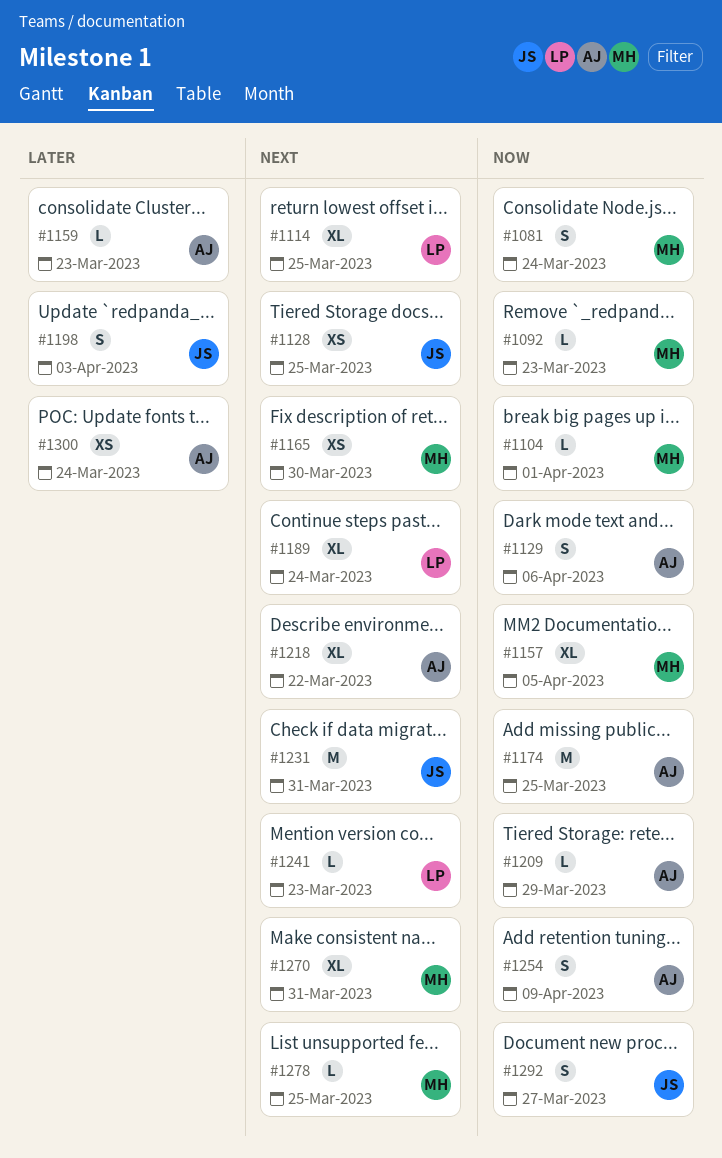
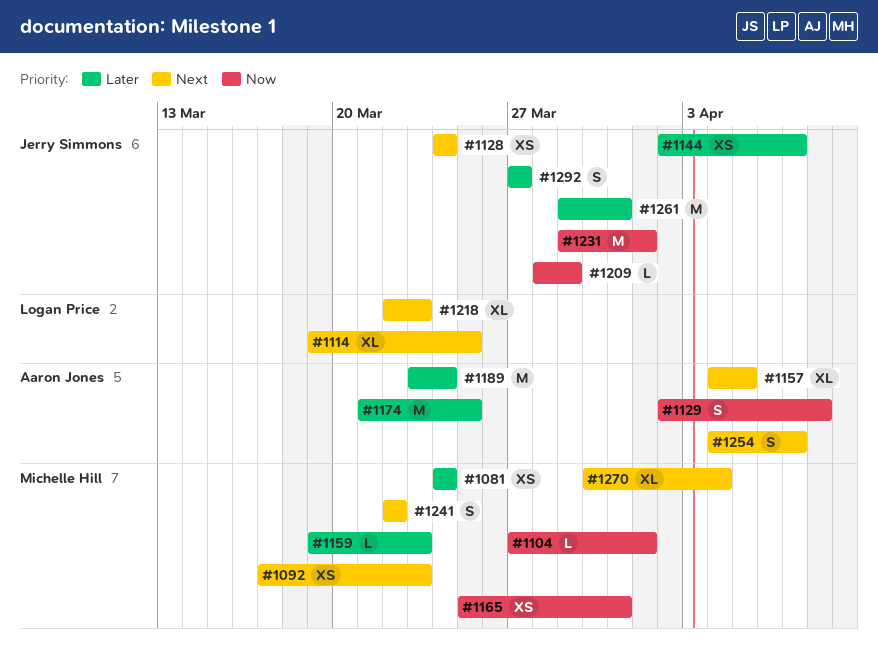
#1081, priority: Now -> Later
#1081, estimate: S -> XS
#1092, priority: Now -> Next
#1092, estimate: L -> XS
#1128, due: Mar 25 -> Mar 24
#1129, due: Apr 6 -> Apr 8
#1144: none -> present
#1157, owner: Michelle Hill -> Aaron Jones
#1157, priority: Now -> Next
#1159, owner: Aaron Jones -> Michelle Hill
#1165, priority: Next -> Now
#1165, due: Mar 30 -> Mar 31
#1174, priority: Now -> Later
#1189, owner: Logan Price -> Aaron Jones
#1189, priority: Next -> Later
#1189, estimate: XL -> M
#1198: present -> none
#1209, owner: Aaron Jones -> Jerry Simmons
#1218, owner: Aaron Jones -> Logan Price
#1218, due: Mar 22 -> Mar 23
#1231, priority: Next -> Now
#1231, due: Mar 31 -> Apr 1
#1241, owner: Logan Price -> Michelle Hill
#1241, estimate: L -> S
#1241, due: Mar 23 -> Mar 22
#1254, priority: Now -> Next
#1254, due: Apr 9 -> Apr 7
#1261: none -> present
#1270, due: Mar 31 -> Apr 4
#1278: present -> none
#1292, priority: Now -> Later
#1300: present -> none

